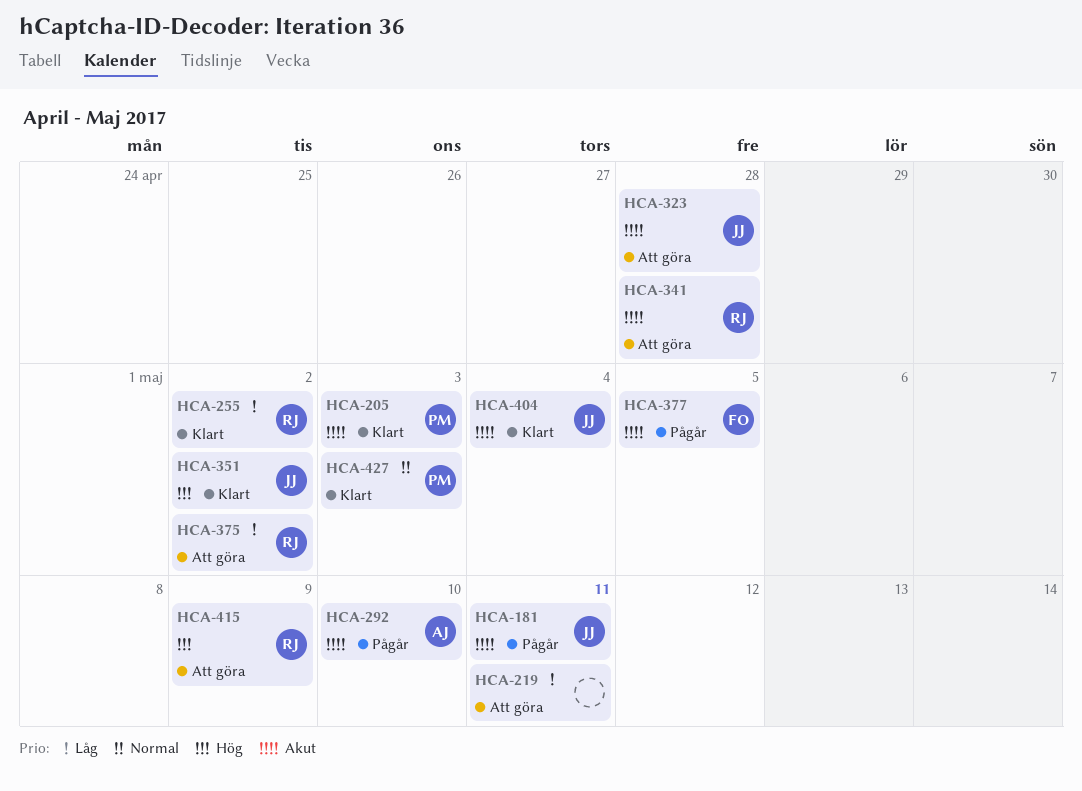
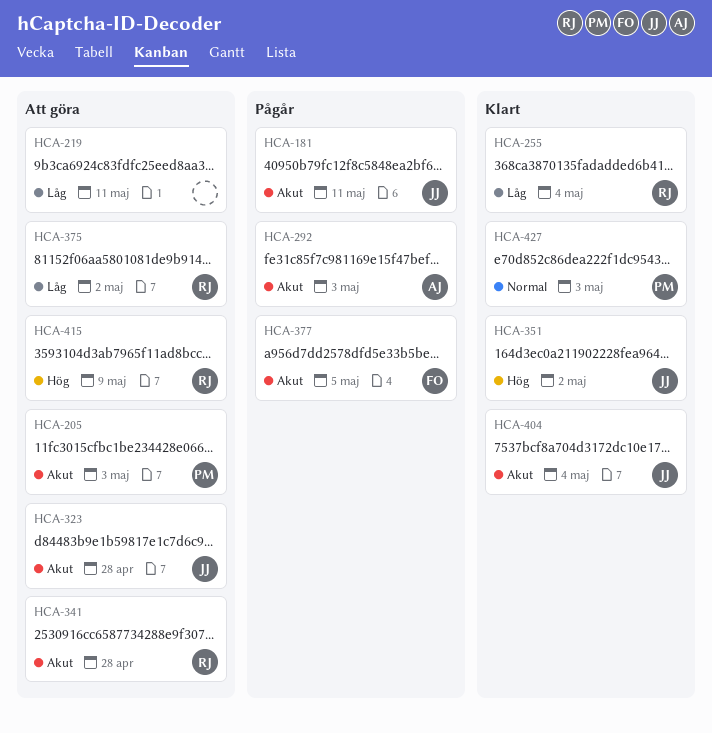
HCA-205, status: Klart -> Att göra
HCA-255, due: May 2 -> May 4
HCA-292, due: May 10 -> May 3

